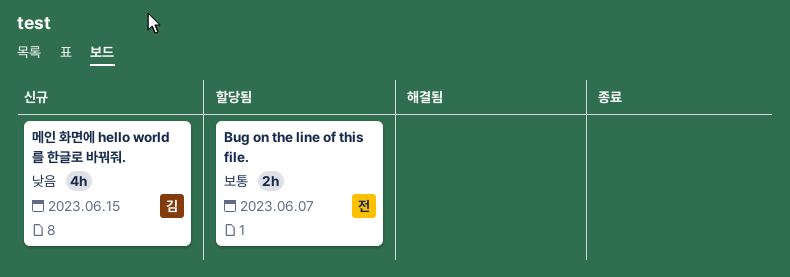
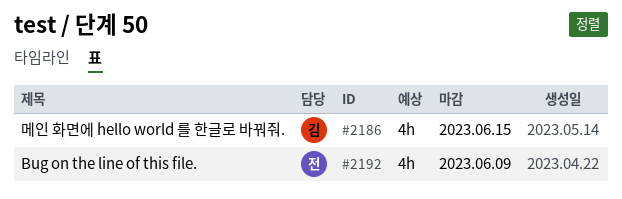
Bug on the line of this file., estimate: 2h -> 4h
Bug on the line of this file., due: Jun 7 -> Jun 9

